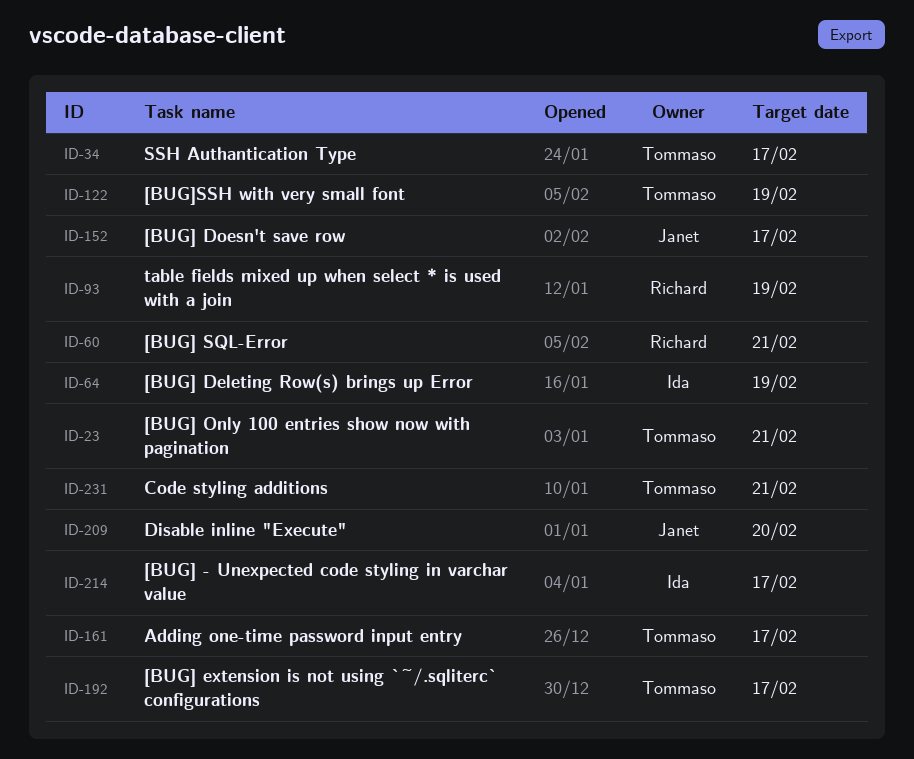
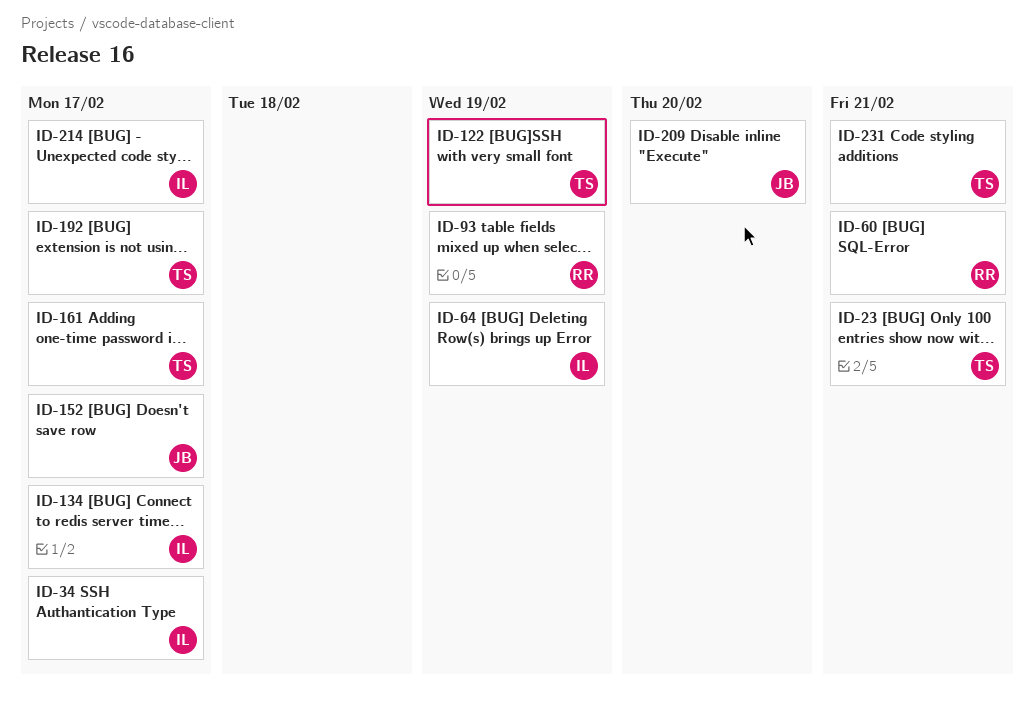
ID-34, owner: Tommaso -> Ida
ID-134: none -> present

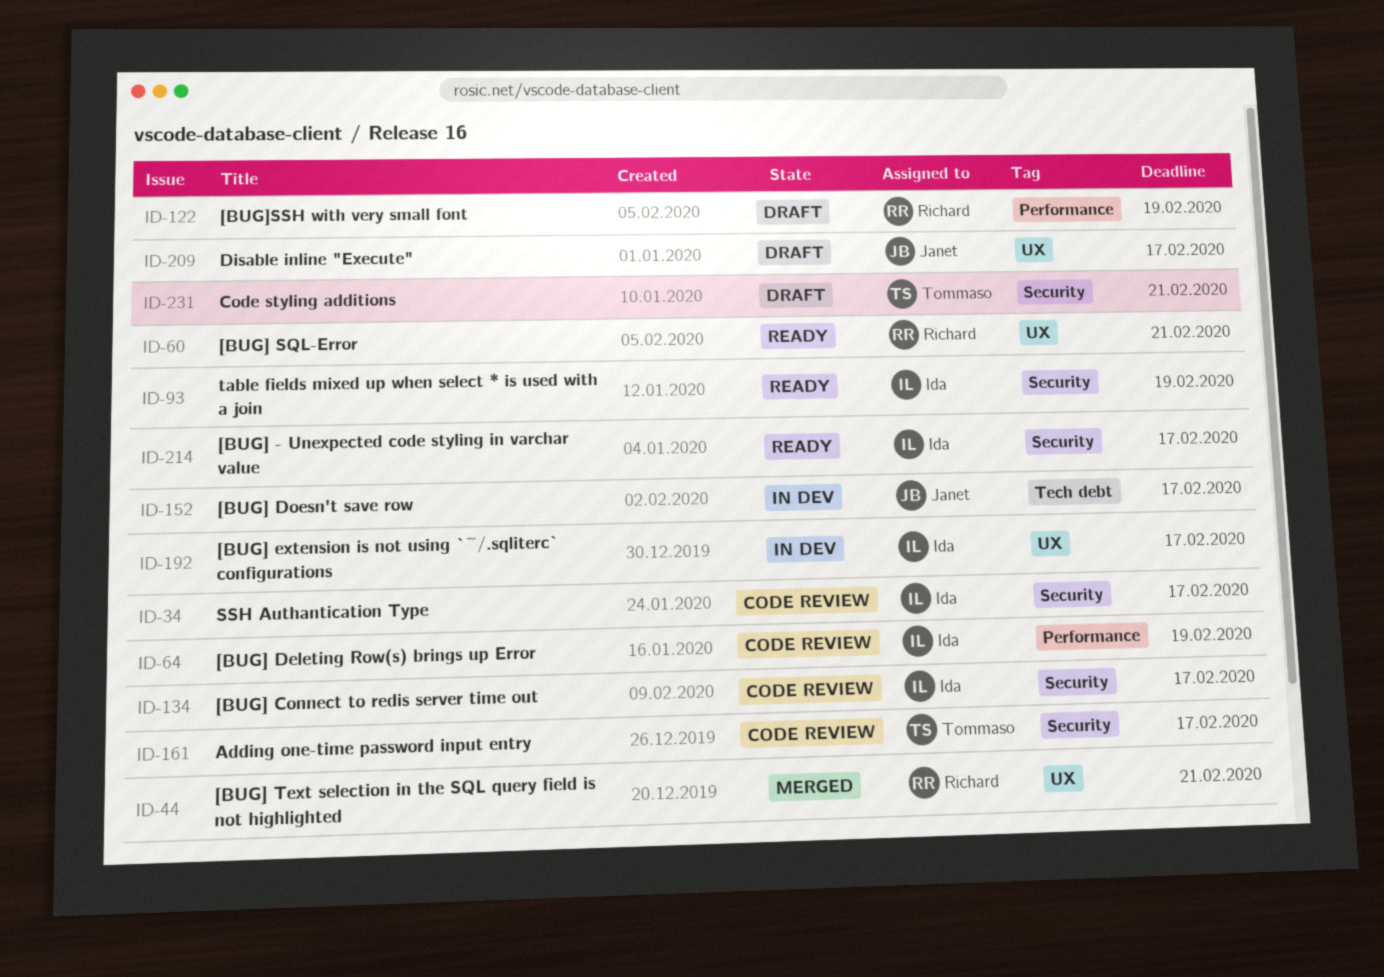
ID-23: present -> none
ID-44: none -> present
ID-93, owner: Richard -> Ida
ID-122, owner: Tommaso -> Richard
ID-192, owner: Tommaso -> Ida
ID-209, due: Feb 20 -> Feb 17

